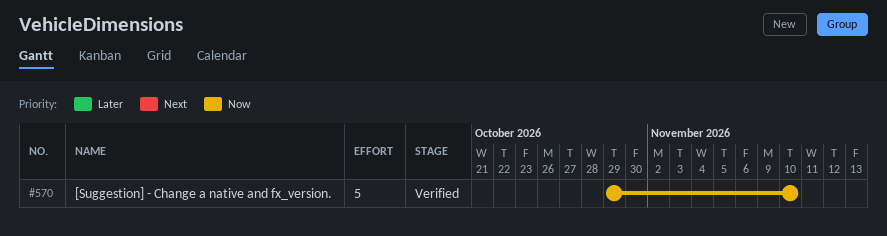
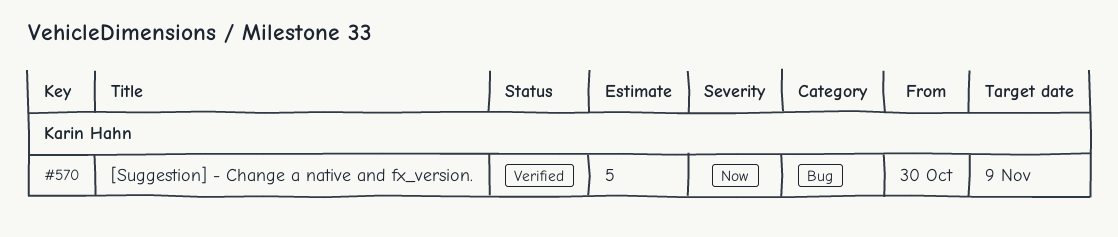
#570, start: Oct 29 -> Oct 30
#570, due: Nov 10 -> Nov 9

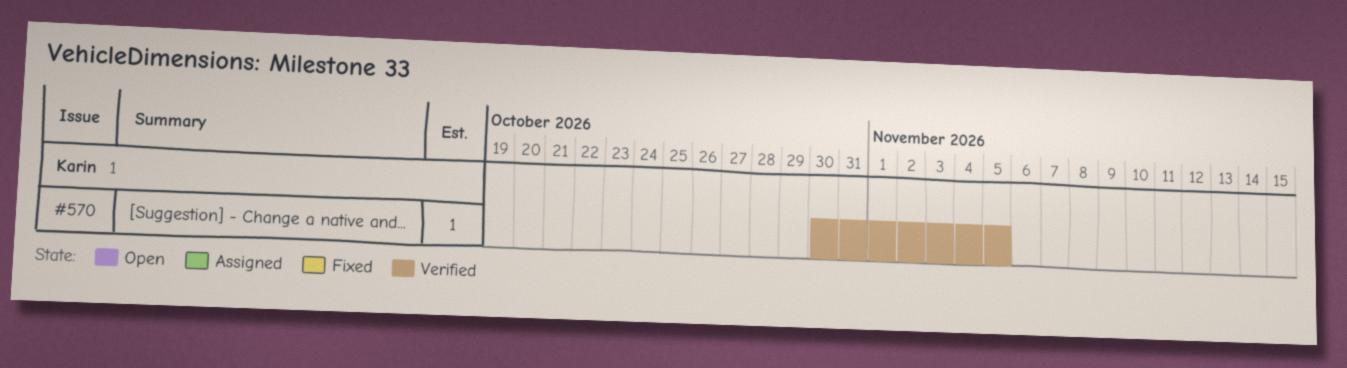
#570, estimate: 5 -> 1
#570, due: Nov 9 -> Nov 5

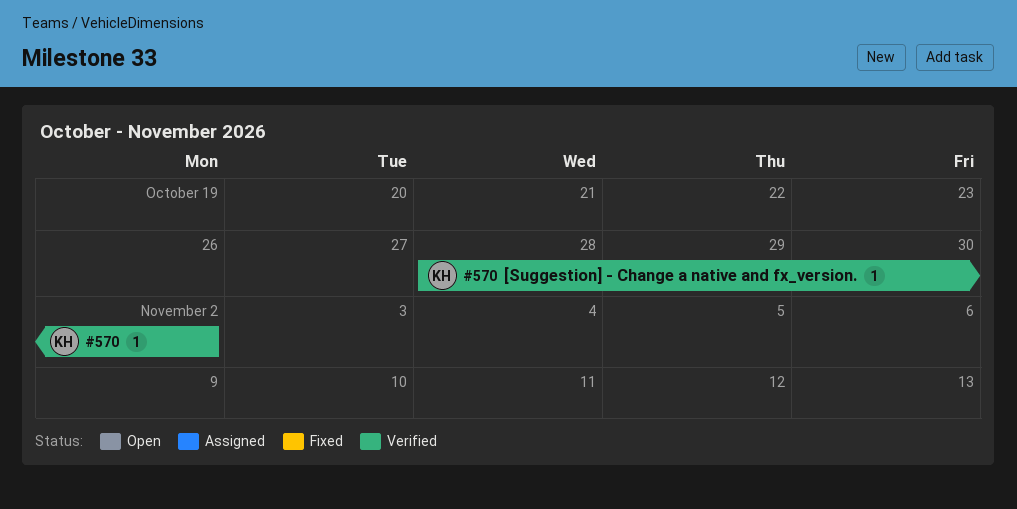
#570, start: Oct 30 -> Oct 28
#570, due: Nov 5 -> Nov 2

